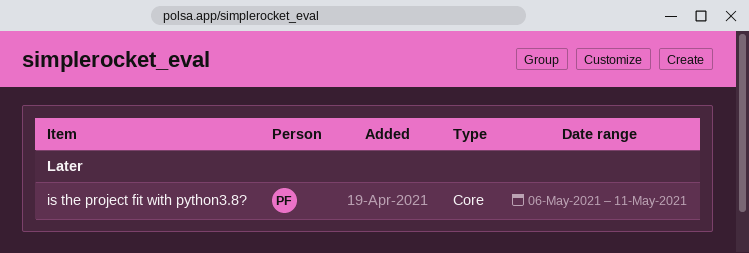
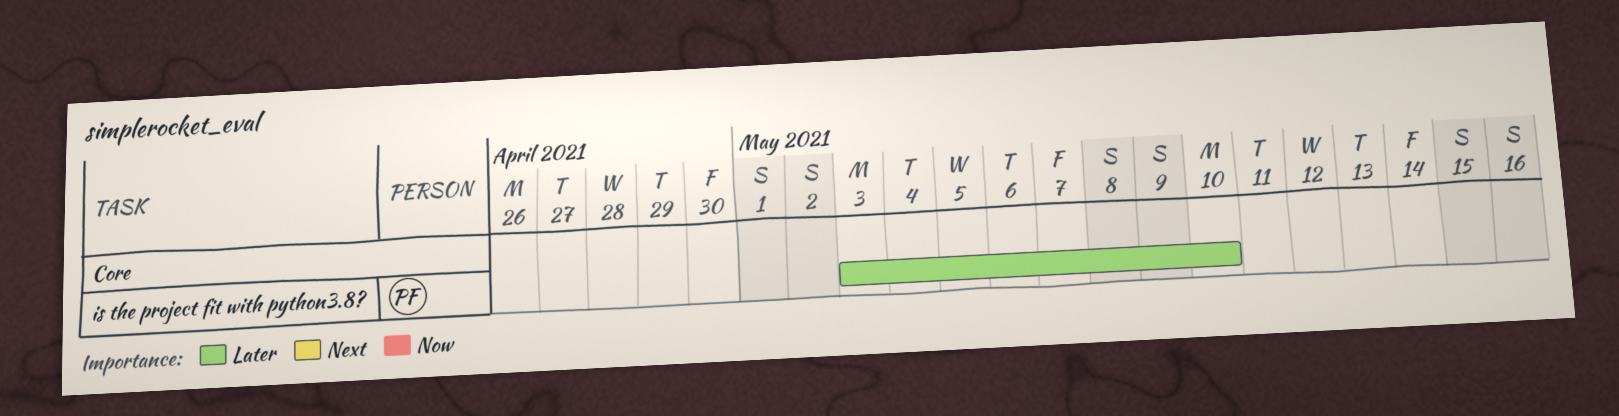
is the project fit with python3.8?, start: May 6 -> May 3
is the project fit with python3.8?, due: May 11 -> May 10

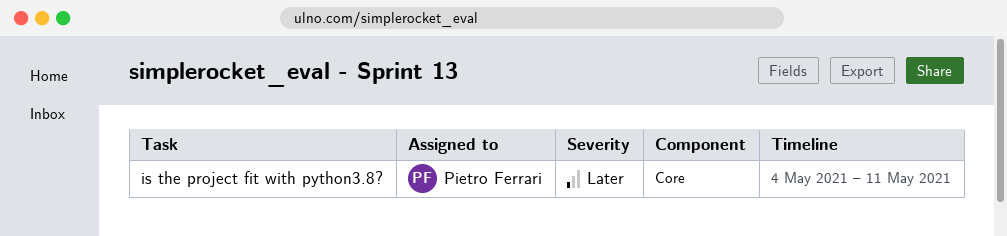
is the project fit with python3.8?, start: May 3 -> May 4
is the project fit with python3.8?, due: May 10 -> May 11

